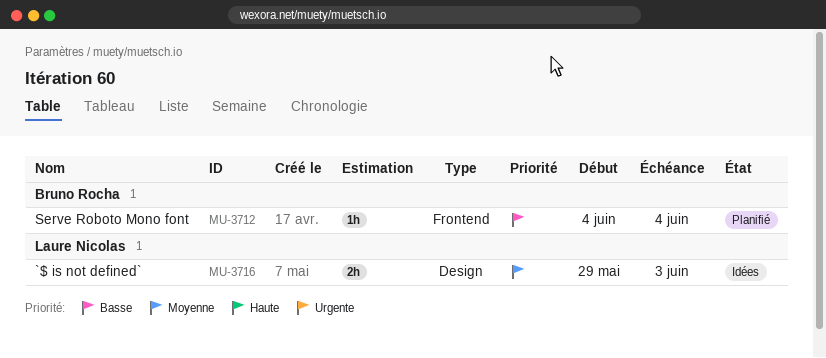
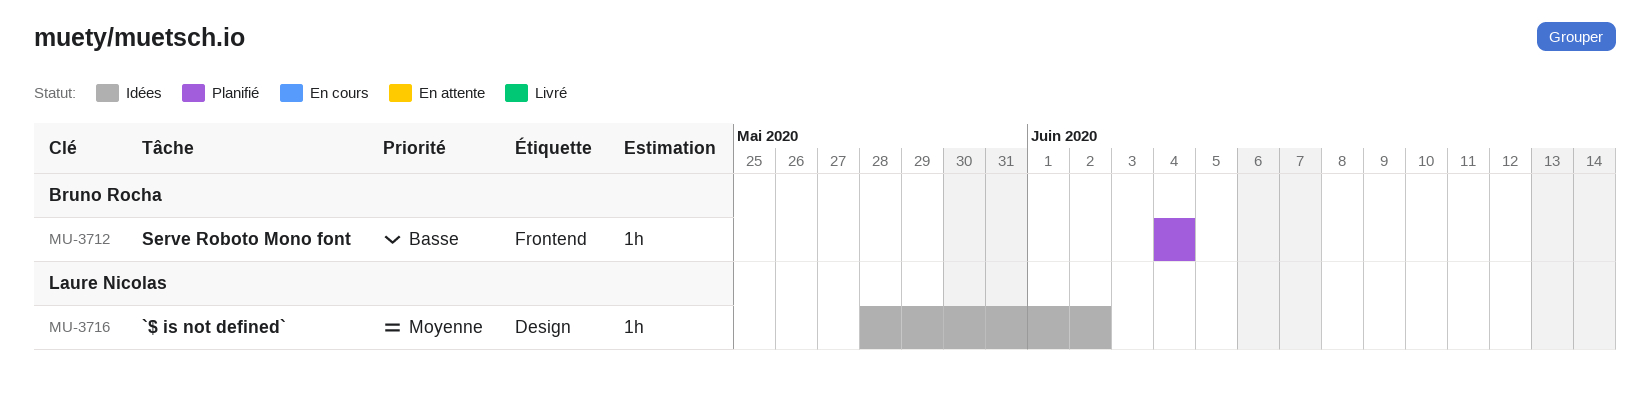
MU-3716, estimate: 2h -> 1h
MU-3716, start: May 29 -> May 28
MU-3716, due: Jun 3 -> Jun 2

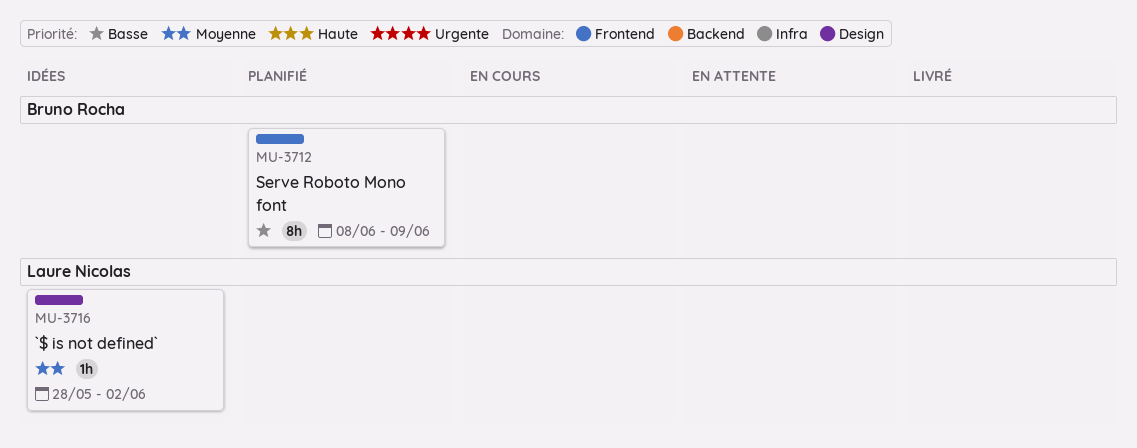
MU-3712, estimate: 1h -> 8h
MU-3712, start: Jun 4 -> Jun 8
MU-3712, due: Jun 4 -> Jun 9

